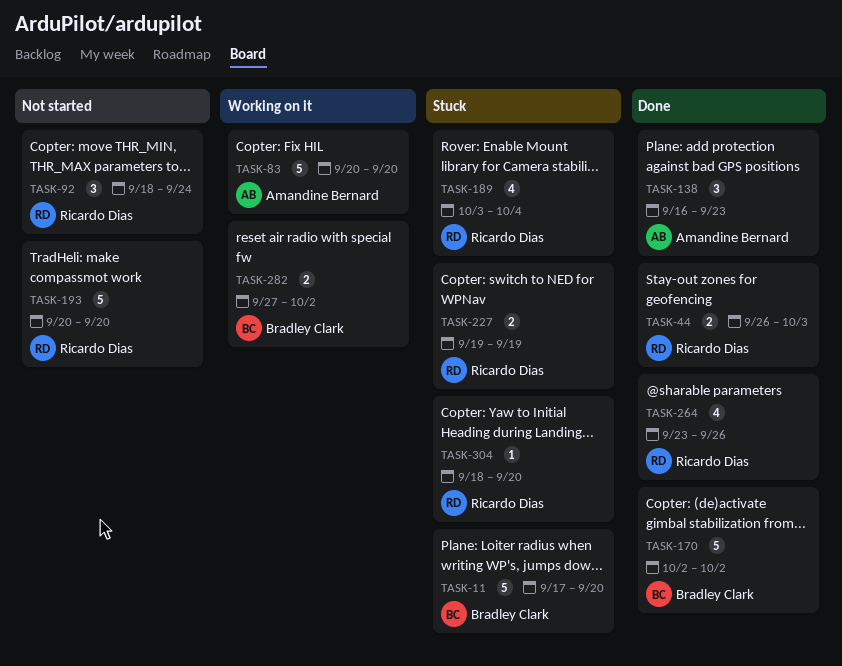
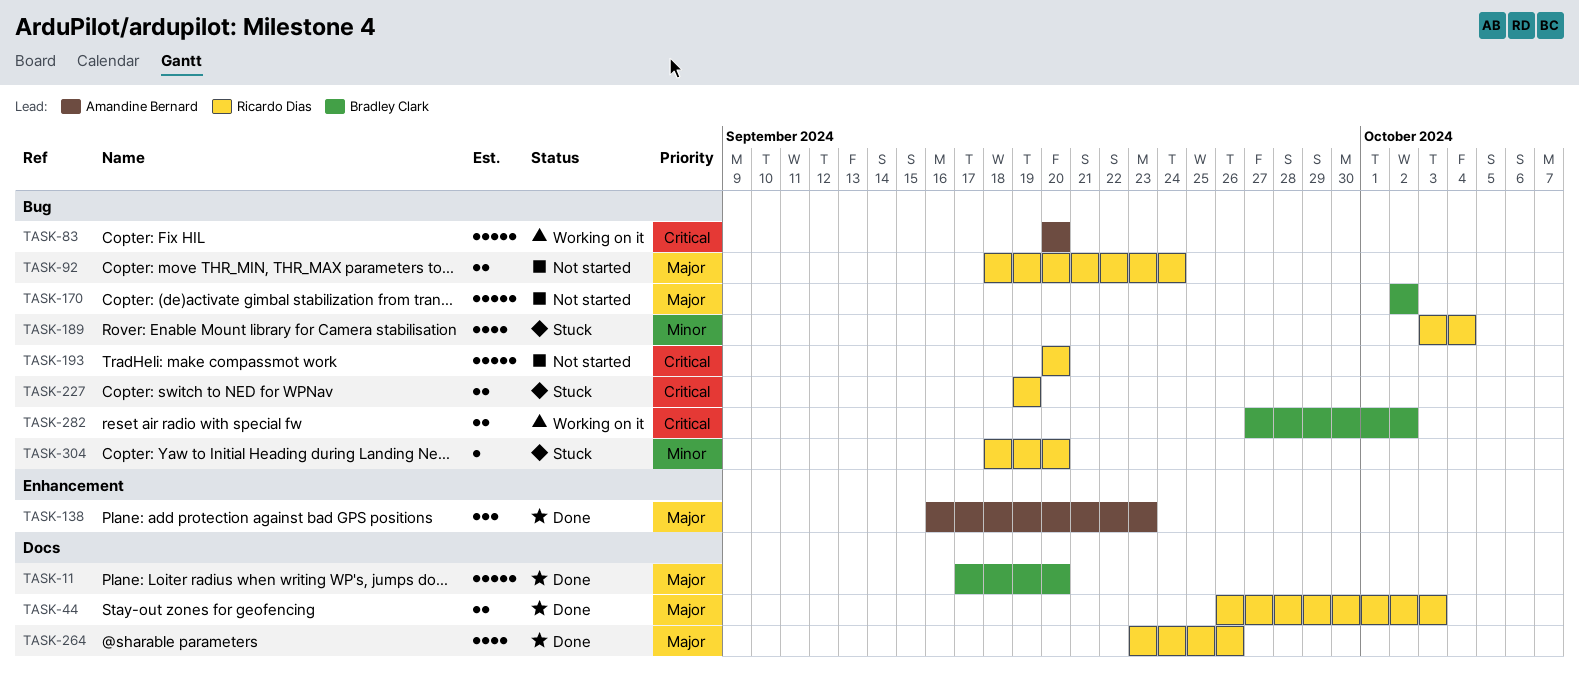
TASK-11, status: Stuck -> Done
TASK-92, estimate: 3 -> 2
TASK-170, status: Done -> Not started

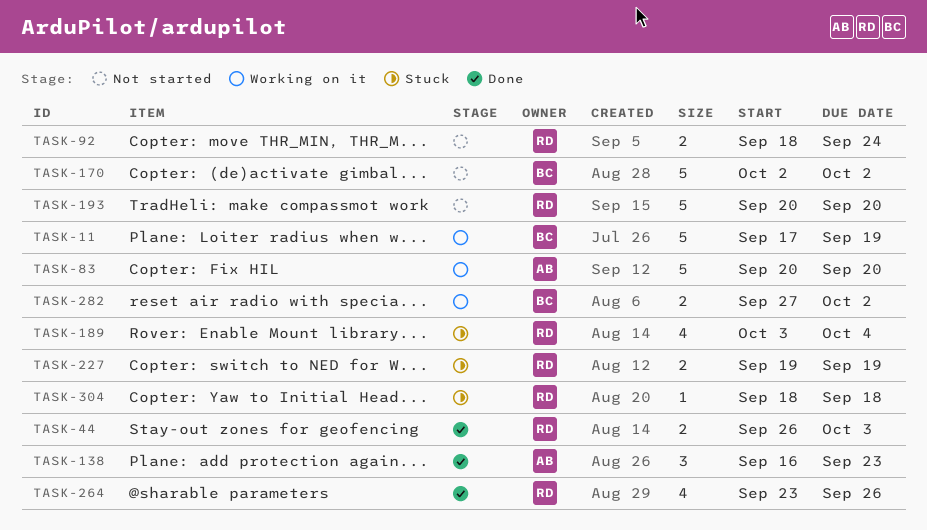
TASK-11, status: Done -> Working on it
TASK-11, due: Sep 20 -> Sep 19
TASK-304, due: Sep 20 -> Sep 18

